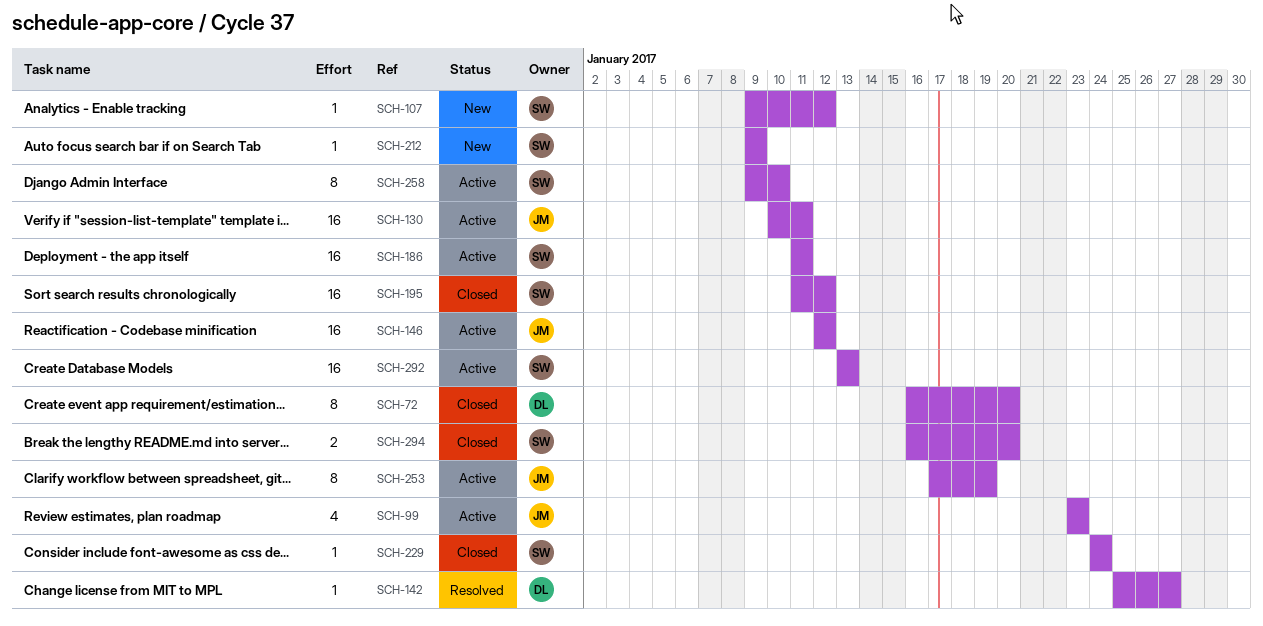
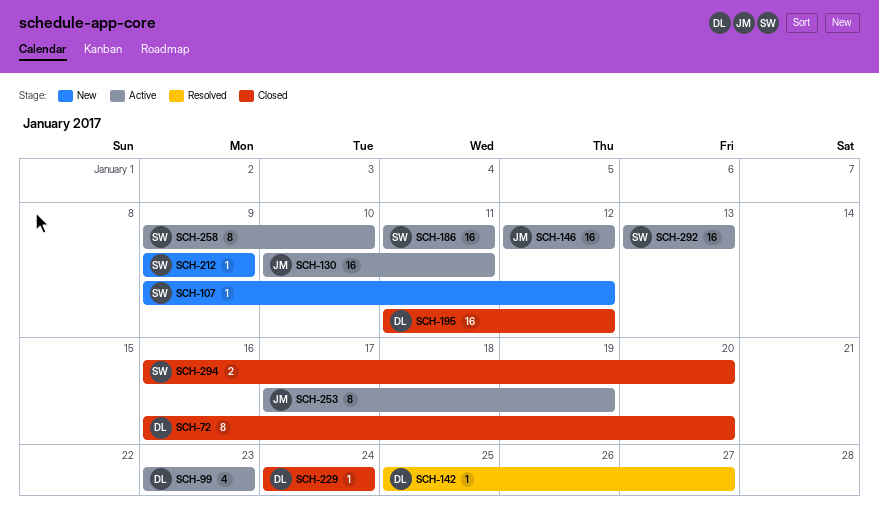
SCH-99, owner: JM -> DL
SCH-195, owner: SW -> DL
SCH-229, owner: SW -> DL

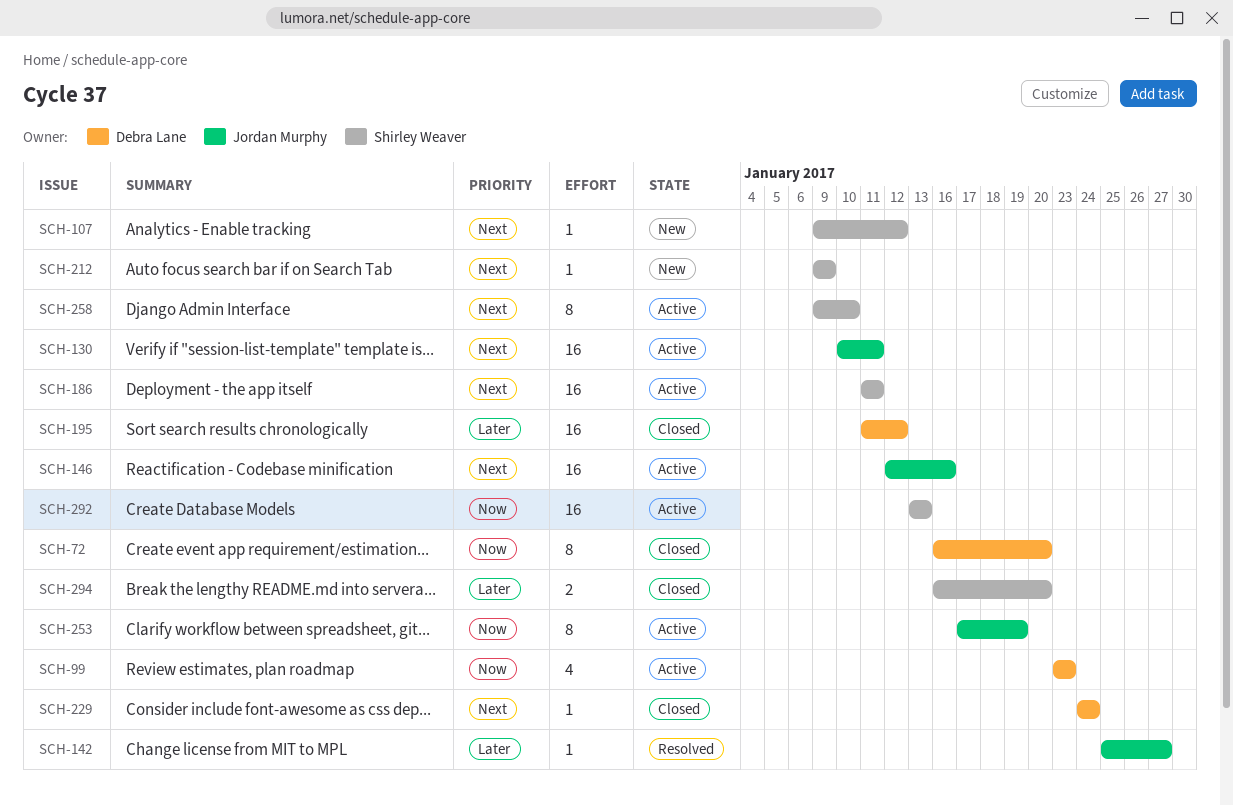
SCH-142, owner: Debra Lane -> Jordan Murphy
SCH-146, due: Jan 12 -> Jan 16

